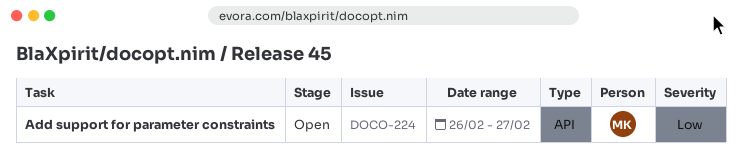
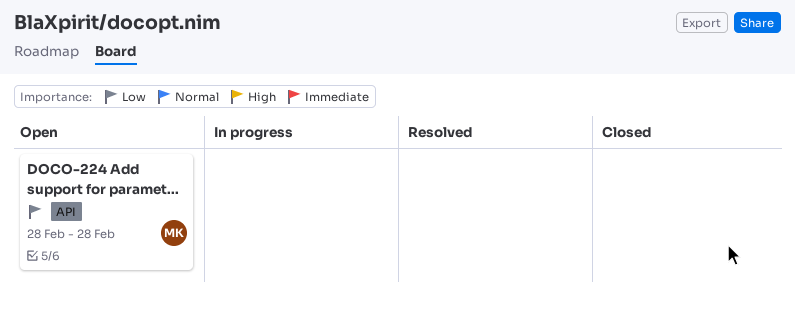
DOCO-224, start: Feb 26 -> Feb 28
DOCO-224, due: Feb 27 -> Feb 28

